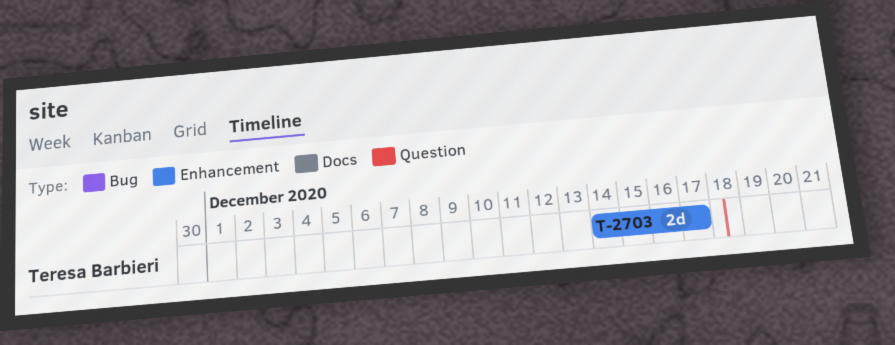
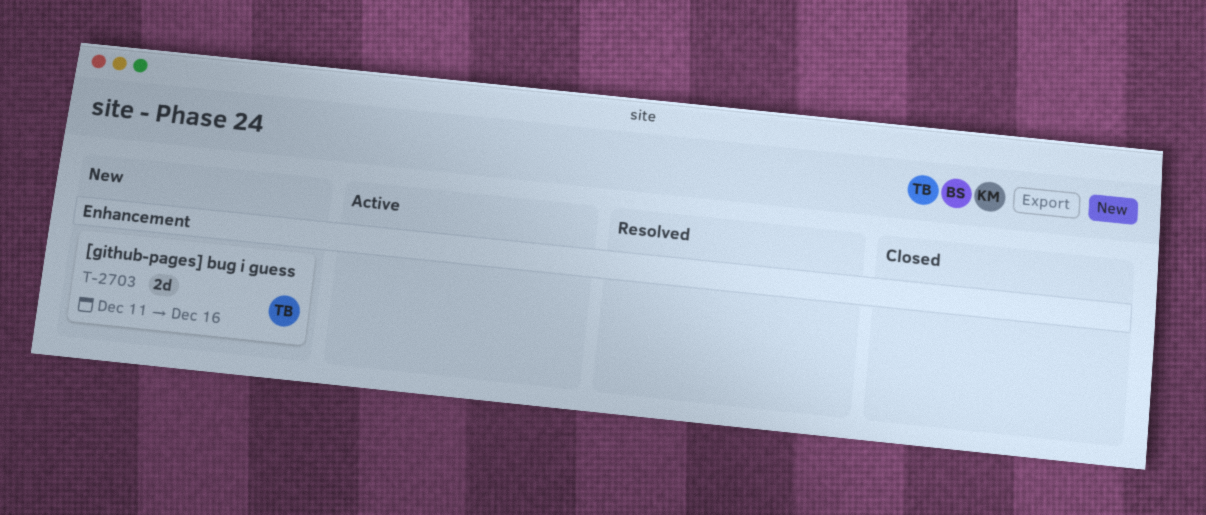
T-2703, start: Dec 14 -> Dec 11
T-2703, due: Dec 17 -> Dec 16

